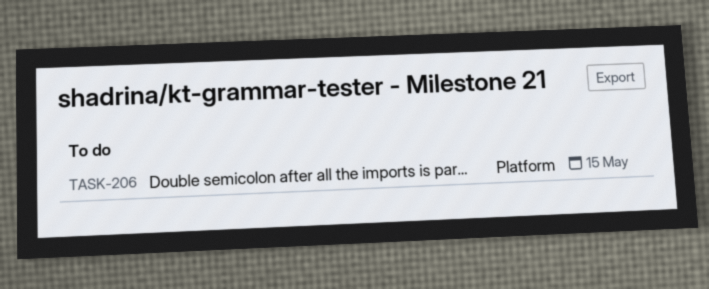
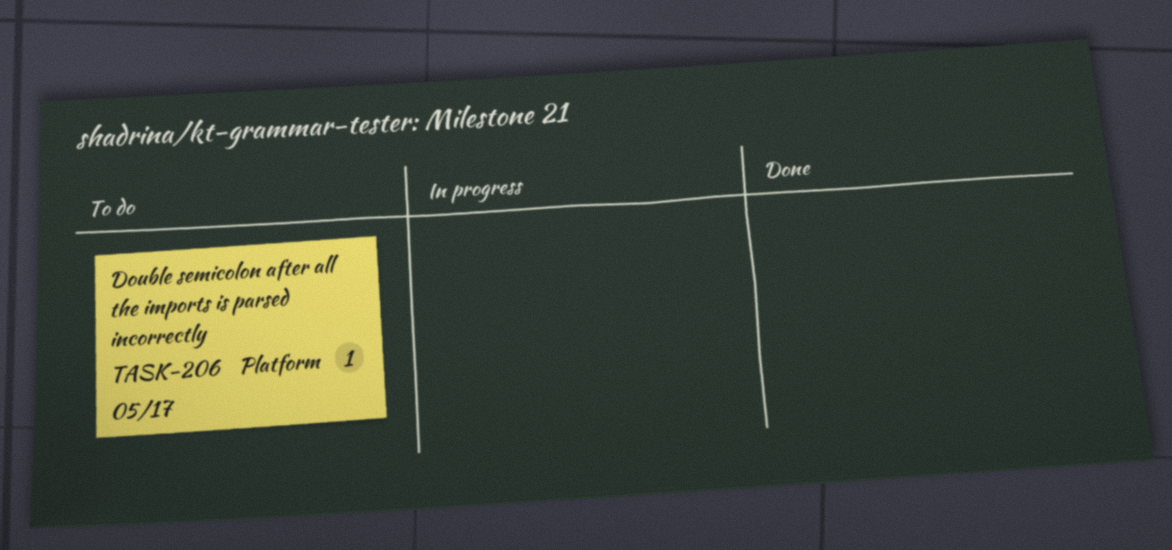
TASK-206, due: May 15 -> May 17

